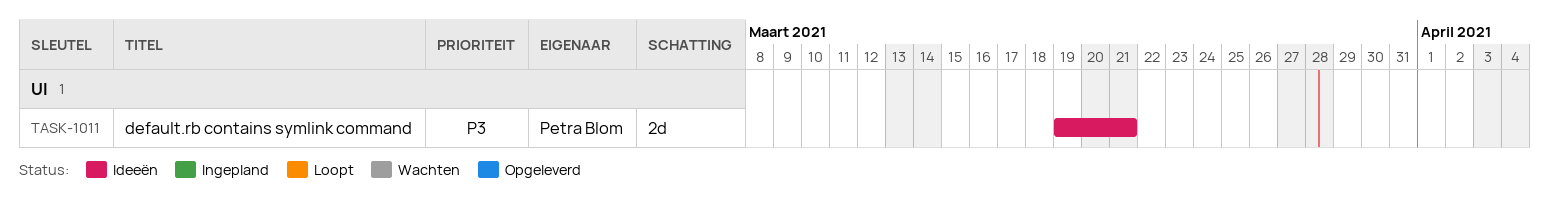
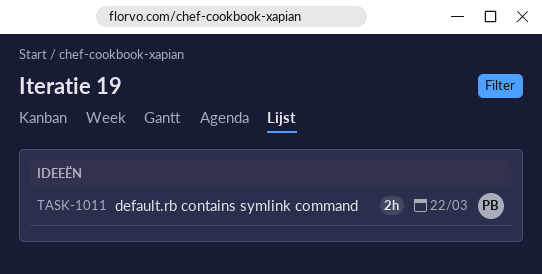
TASK-1011, estimate: 2d -> 2h
TASK-1011, due: Mar 21 -> Mar 22

